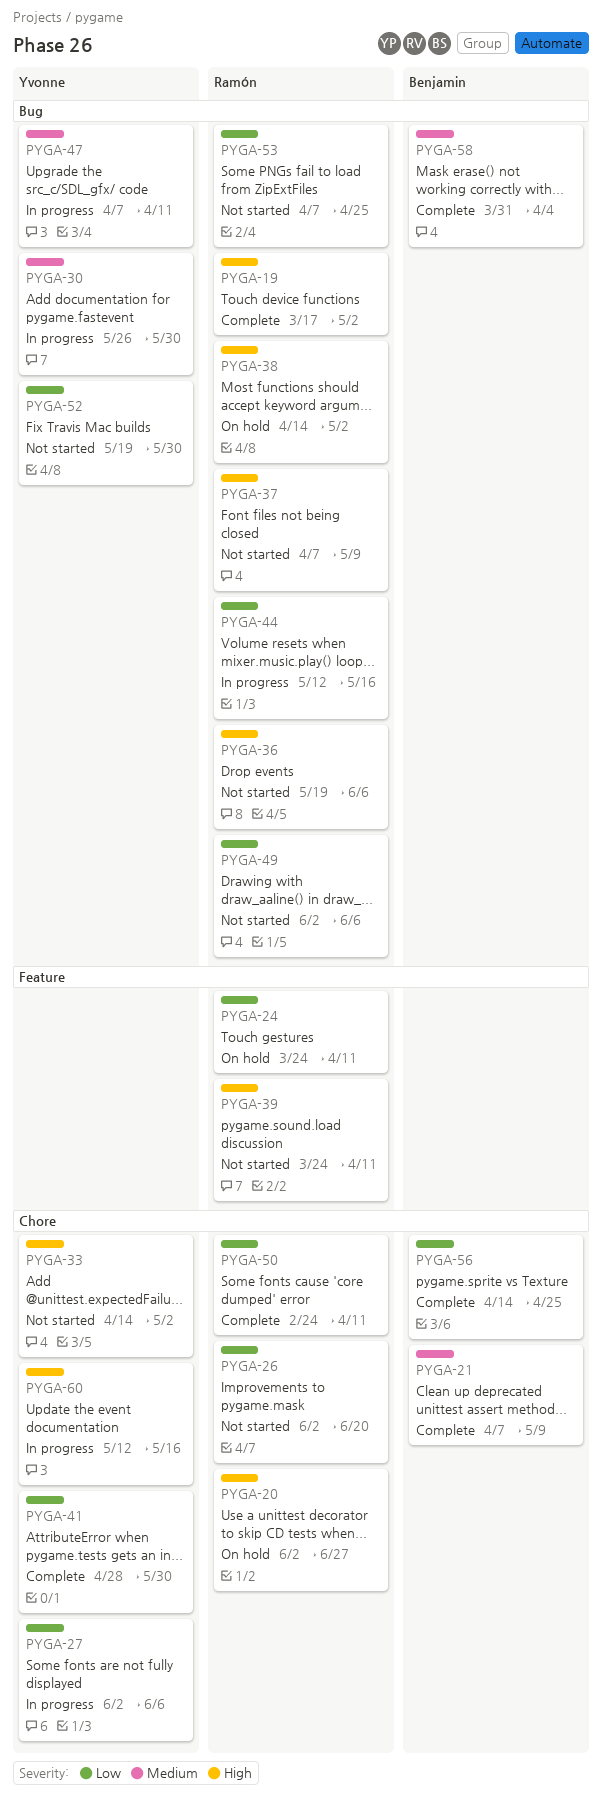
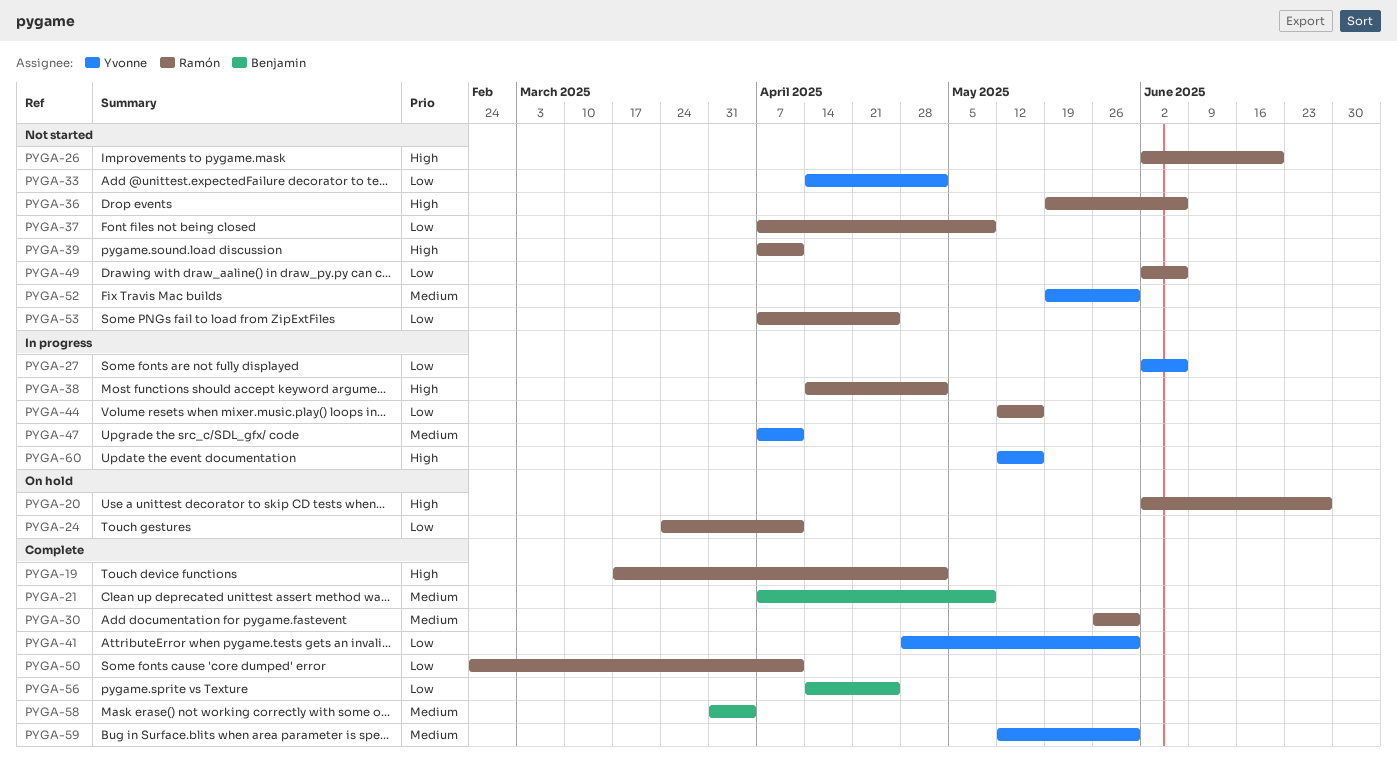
PYGA-26, priority: Low -> High
PYGA-30, status: In progress -> Complete
PYGA-30, owner: Yvonne -> Ramón
PYGA-33, priority: High -> Low
PYGA-37, priority: High -> Low
PYGA-38, status: On hold -> In progress
PYGA-39, start: Mar 24 -> Apr 7
PYGA-52, priority: Low -> Medium
PYGA-59: none -> present

